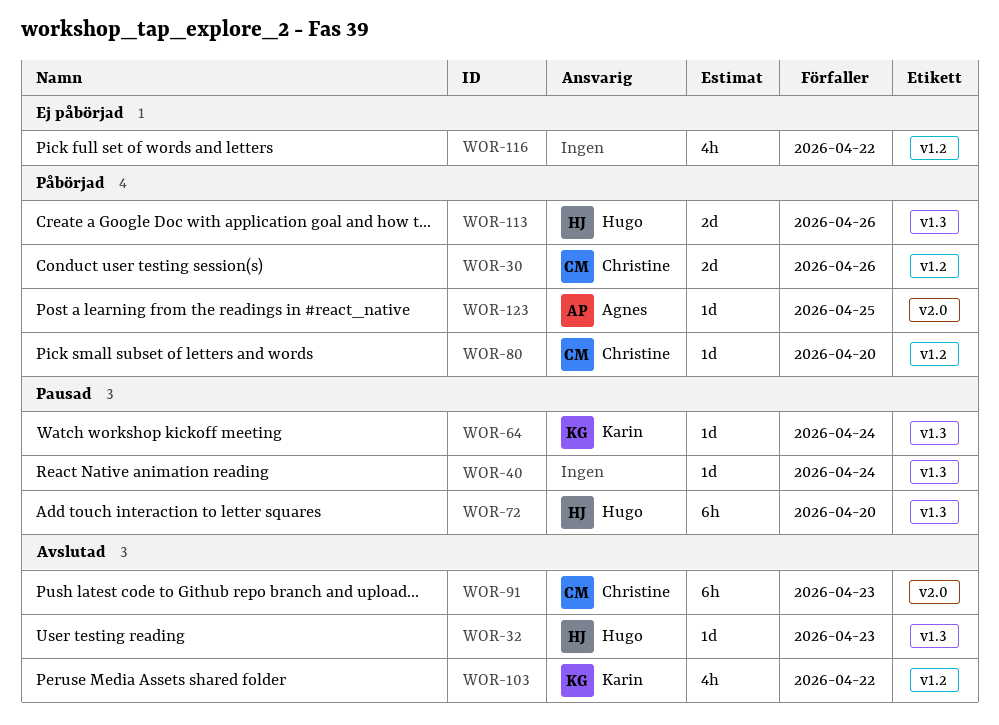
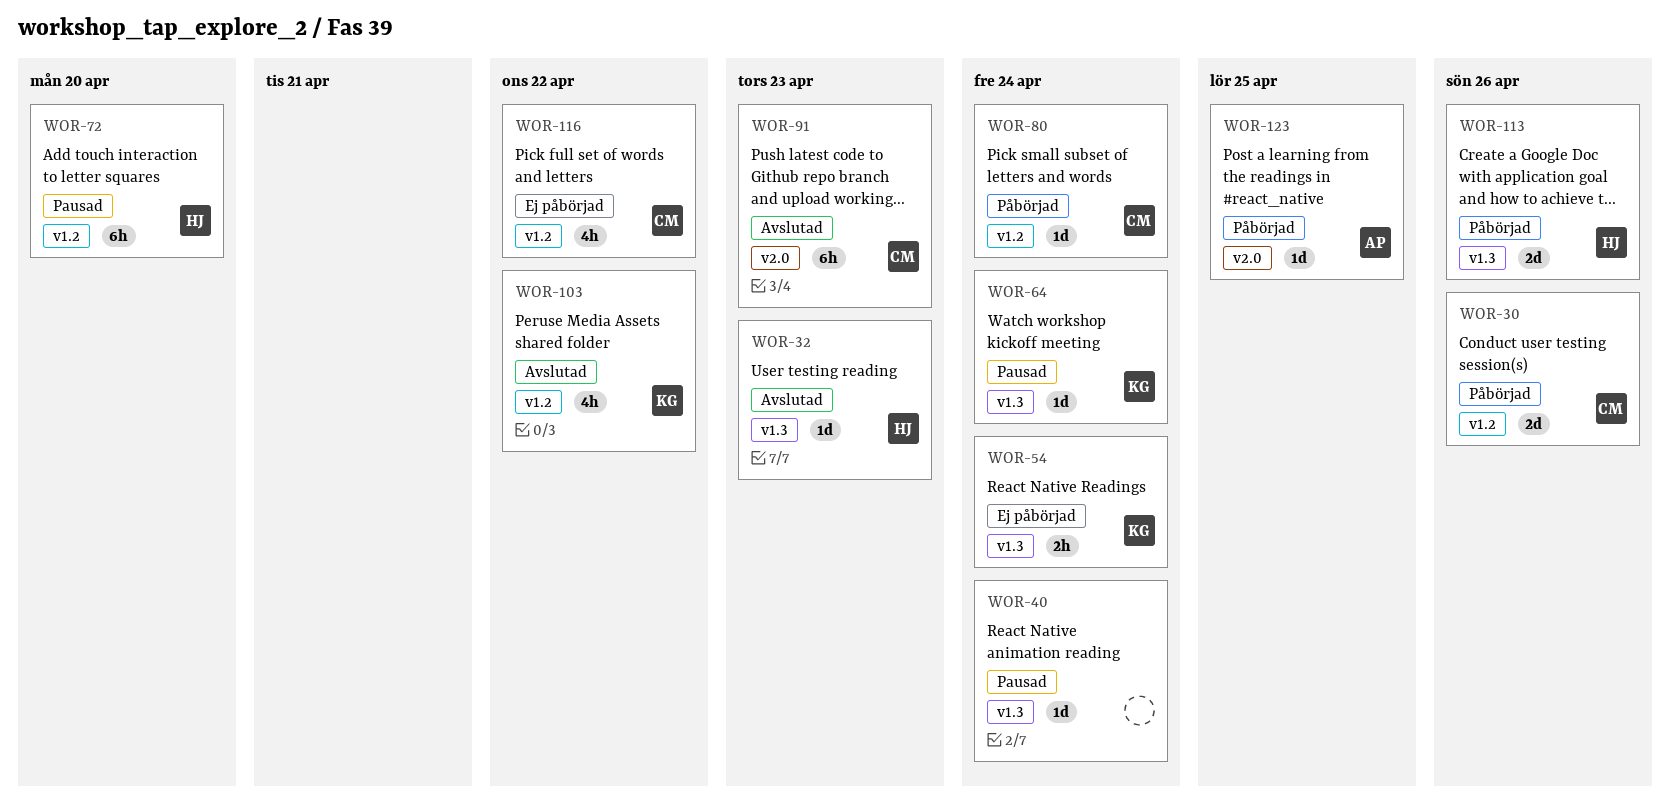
WOR-54: none -> present
WOR-72, label: v1.3 -> v1.2
WOR-80, due: Apr 20 -> Apr 24
WOR-116, owner: none -> Christine

